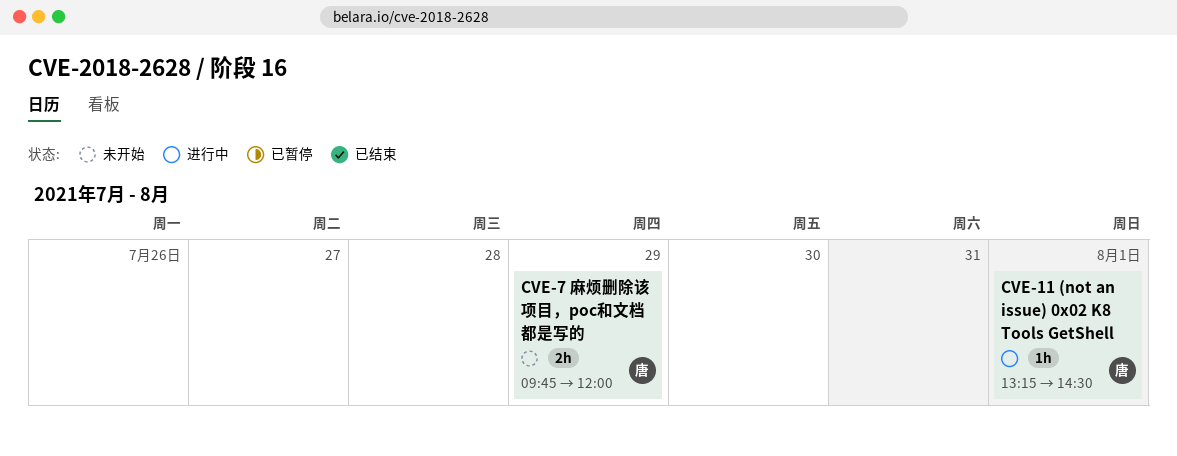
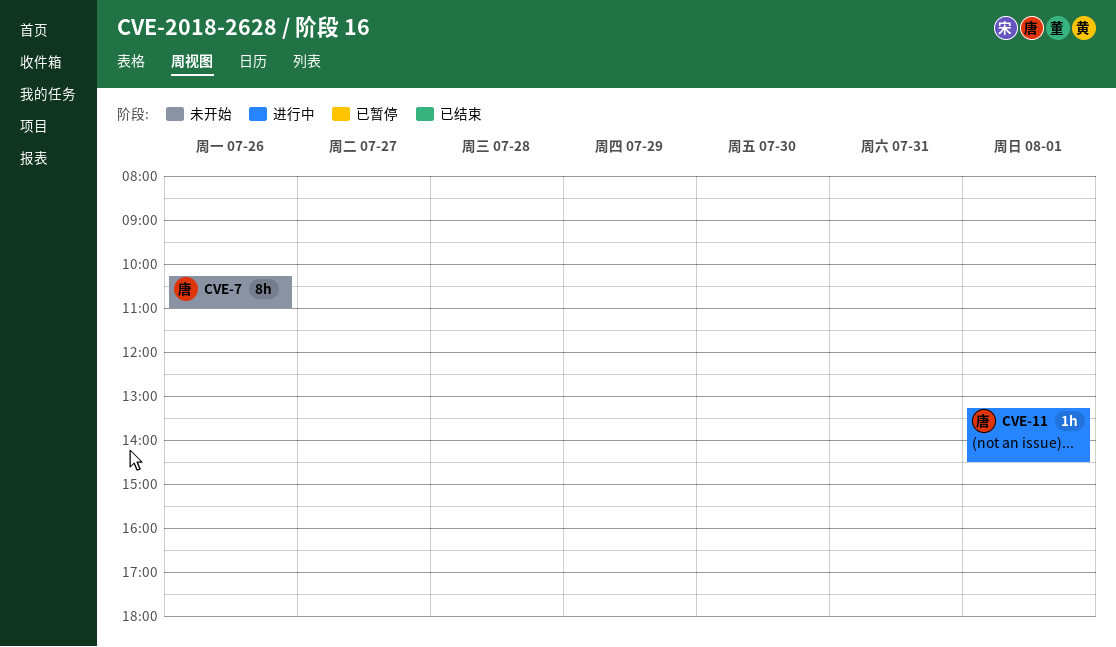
CVE-7, estimate: 2h -> 8h
CVE-7, day: Jul 29 -> Jul 26
CVE-7, begins: 09:45 -> 10:15
CVE-7, ends: 12:00 -> 11:00

